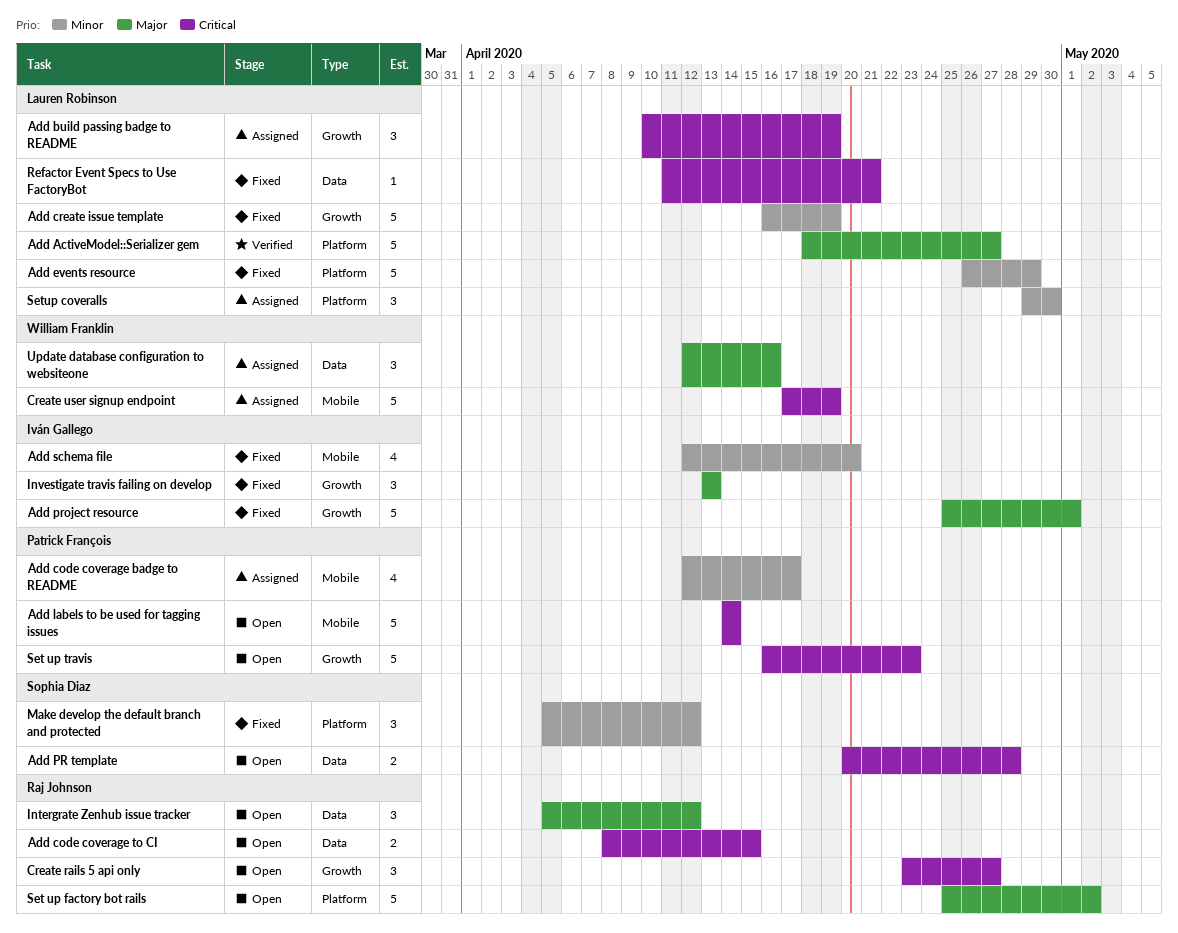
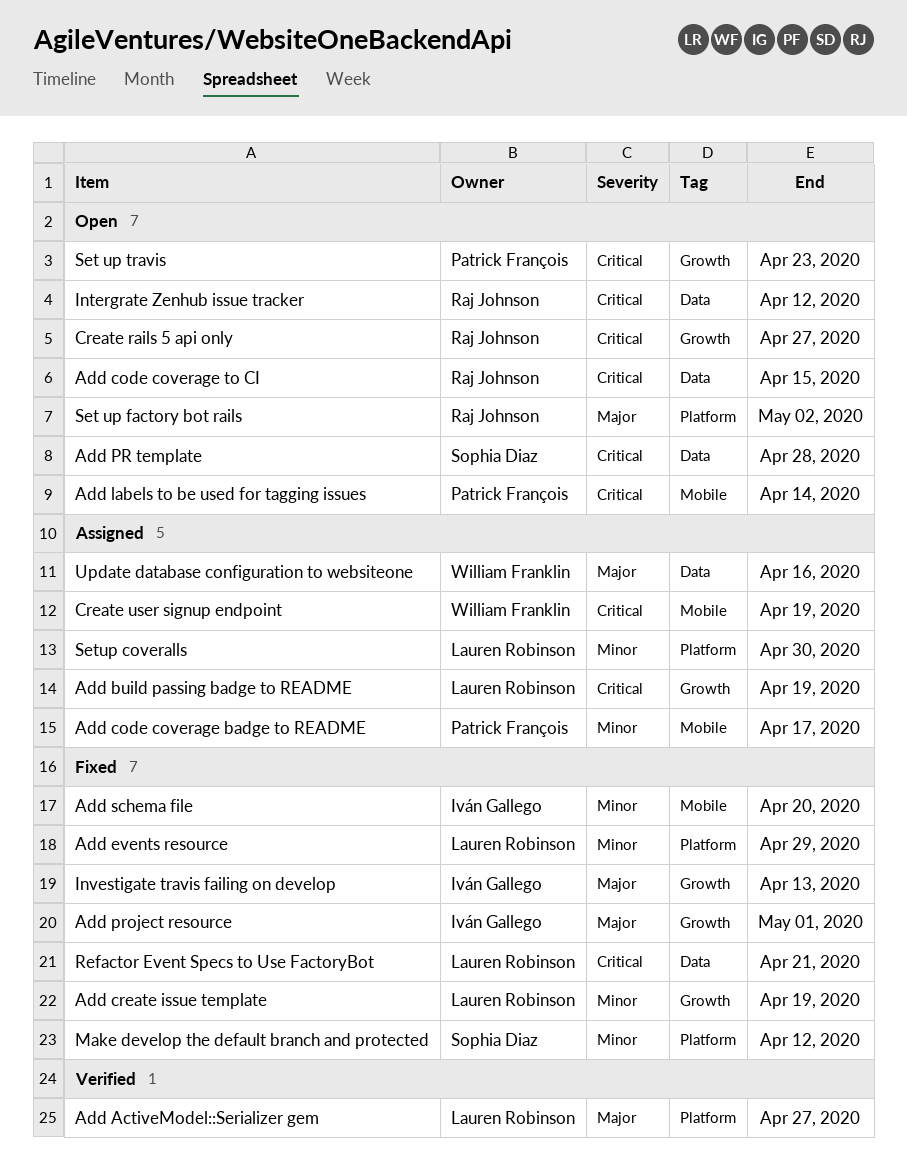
Intergrate Zenhub issue tracker, priority: Major -> Critical

